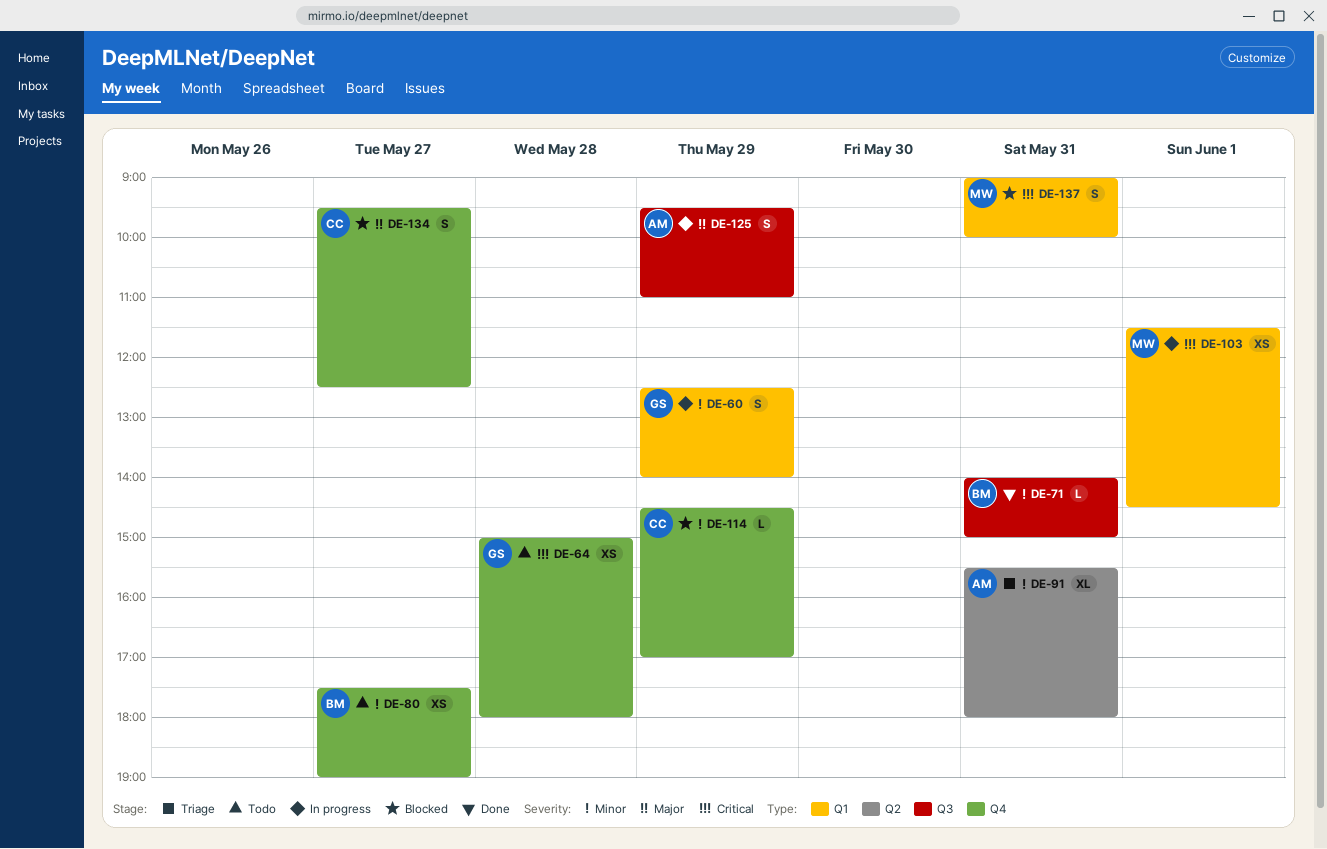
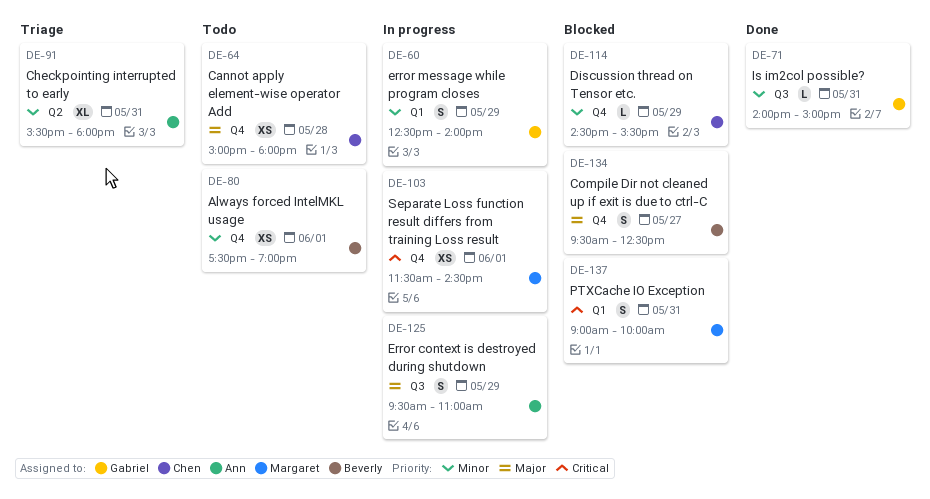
DE-64, owner: Gabriel -> Chen
DE-64, priority: Critical -> Major
DE-71, owner: Beverly -> Gabriel
DE-80, day: May 27 -> Jun 1
DE-103, label: Q1 -> Q4
DE-114, ends: 17:00 -> 15:30
DE-134, owner: Chen -> Beverly

